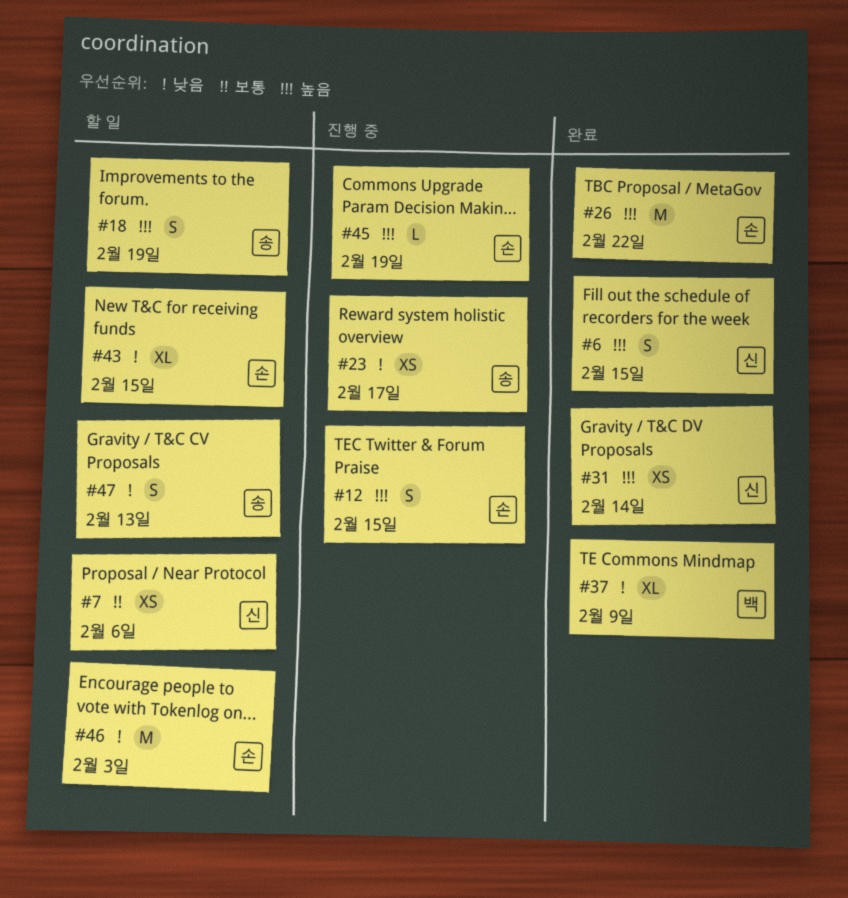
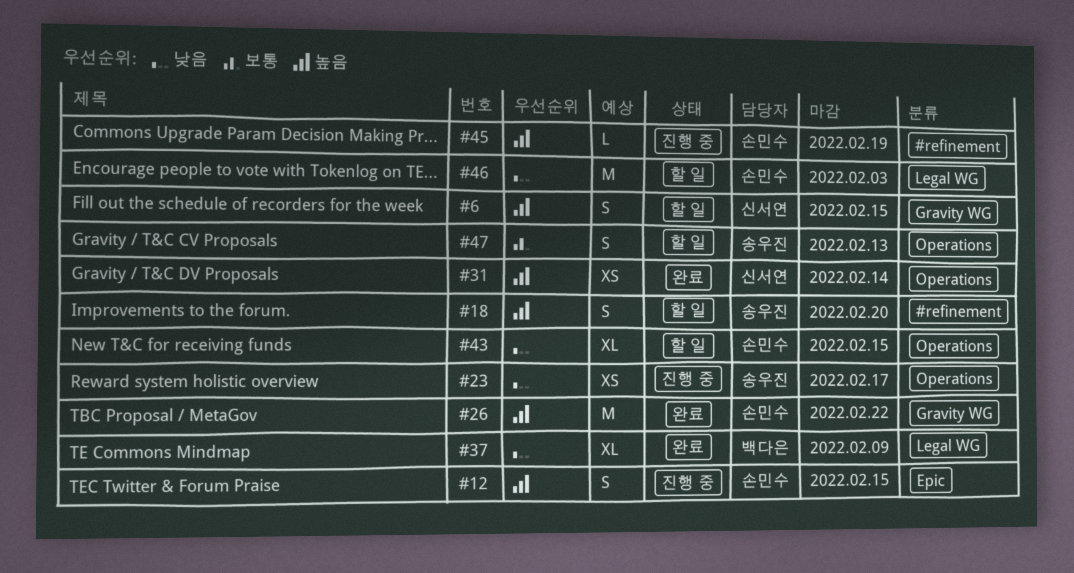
#6, status: 완료 -> 할 일
#7: present -> none
#18, due: Feb 19 -> Feb 20
#47, priority: 낮음 -> 보통

